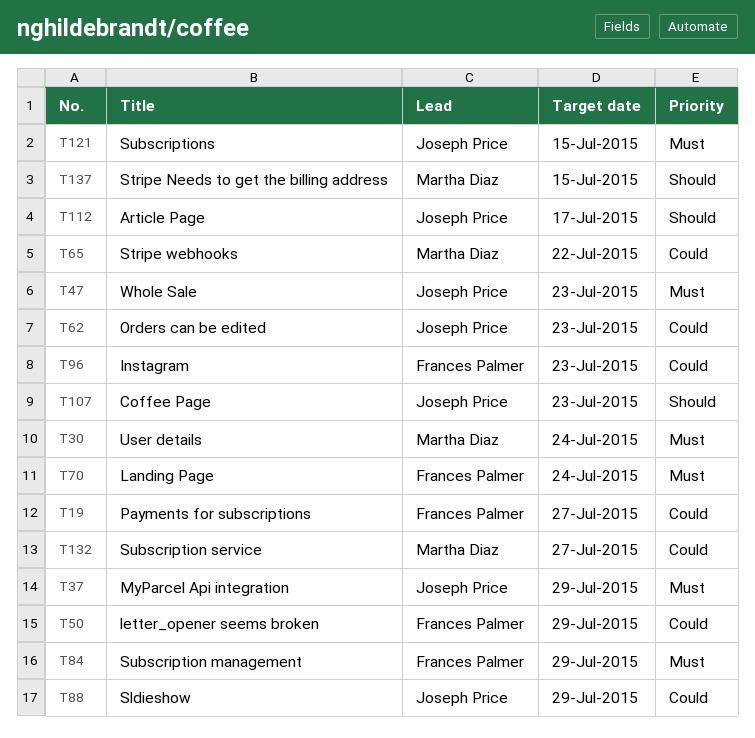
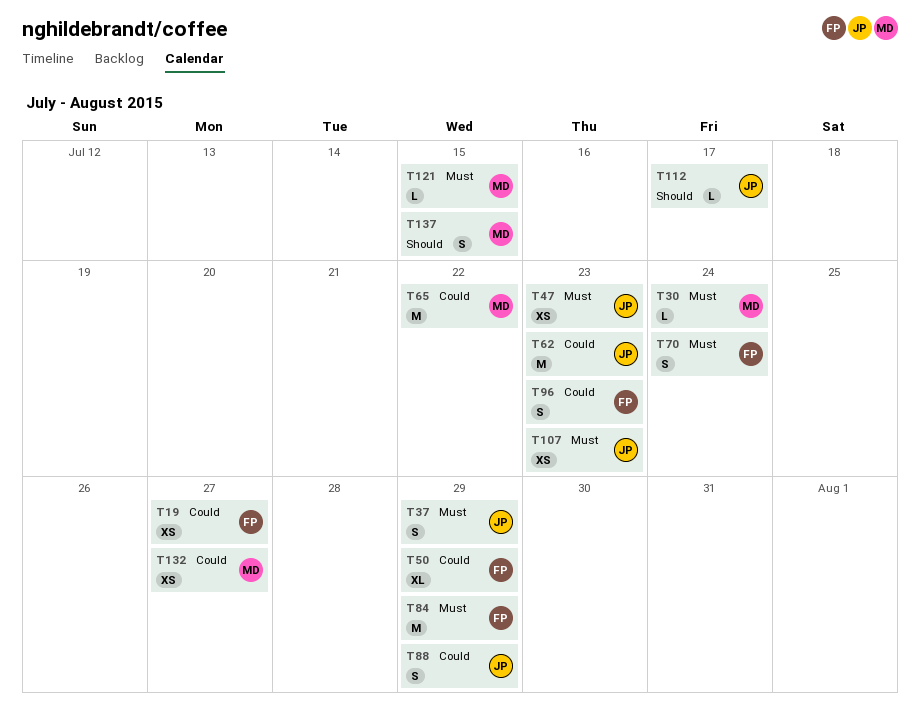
T107, priority: Should -> Must
T121, owner: Joseph Price -> Martha Diaz

